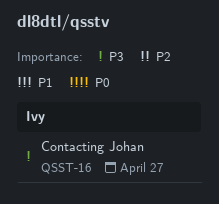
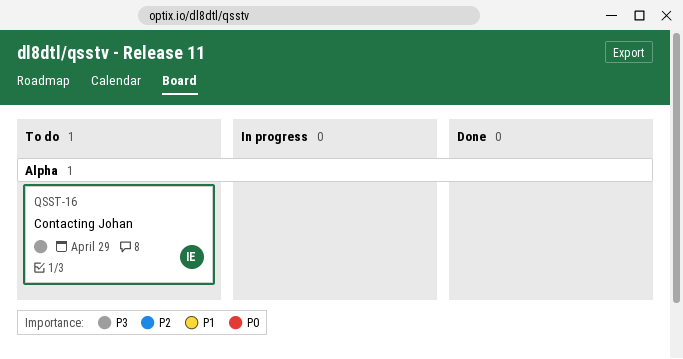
QSST-16, due: Apr 27 -> Apr 29

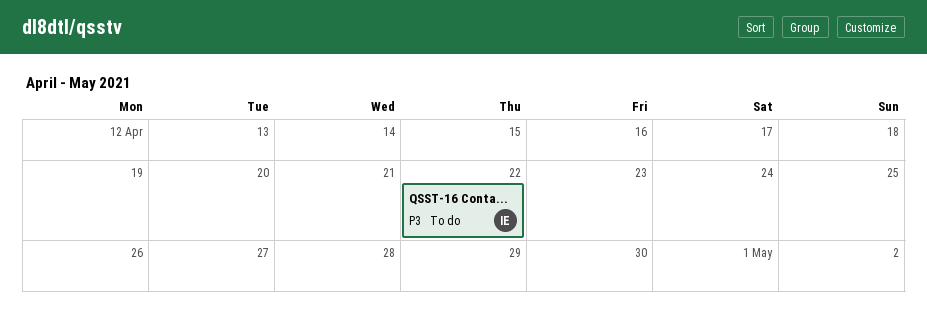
QSST-16, due: Apr 29 -> Apr 22

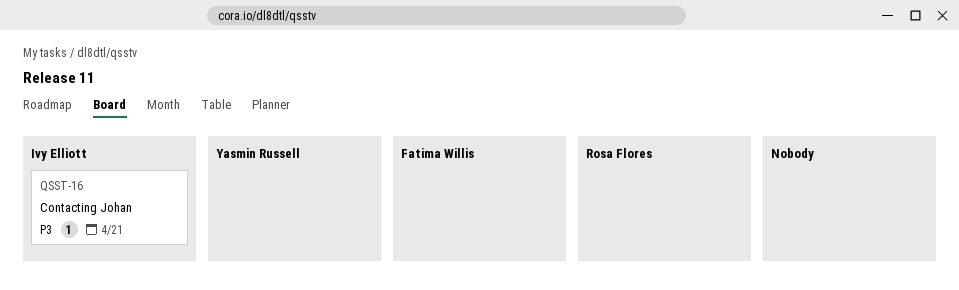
QSST-16, due: Apr 22 -> Apr 21

